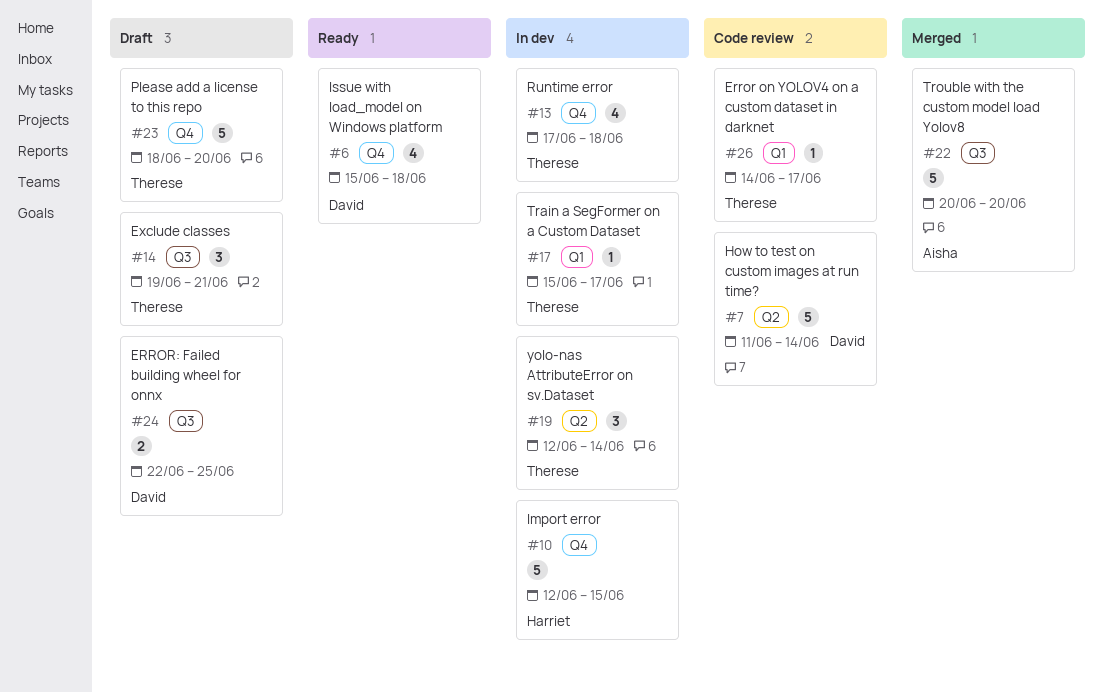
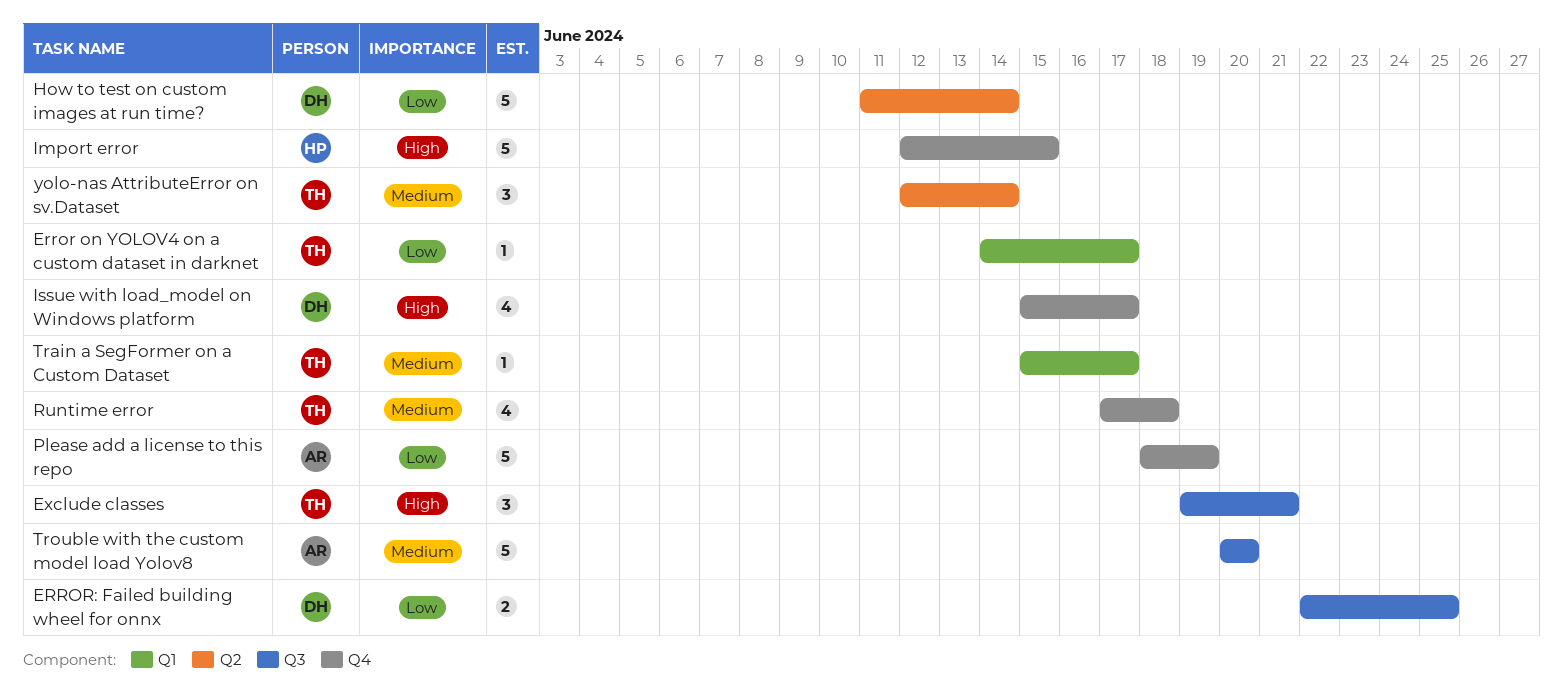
Issue with load_model on Windows platform, due: Jun 18 -> Jun 17
Please add a license to this repo, owner: Therese -> Aisha
Please add a license to this repo, due: Jun 20 -> Jun 19

